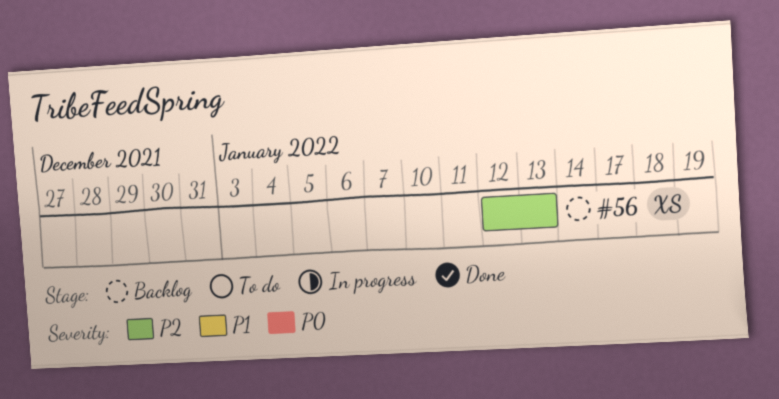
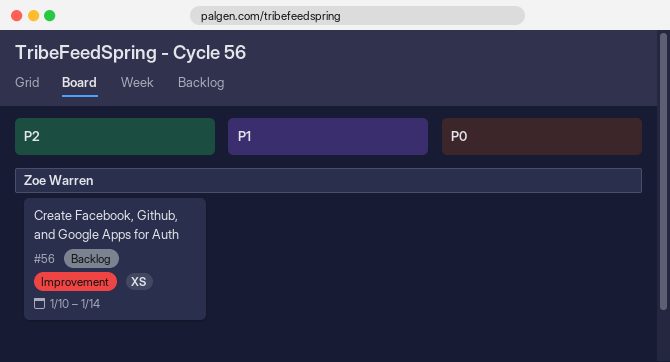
#56, start: Jan 12 -> Jan 10
#56, due: Jan 13 -> Jan 14

